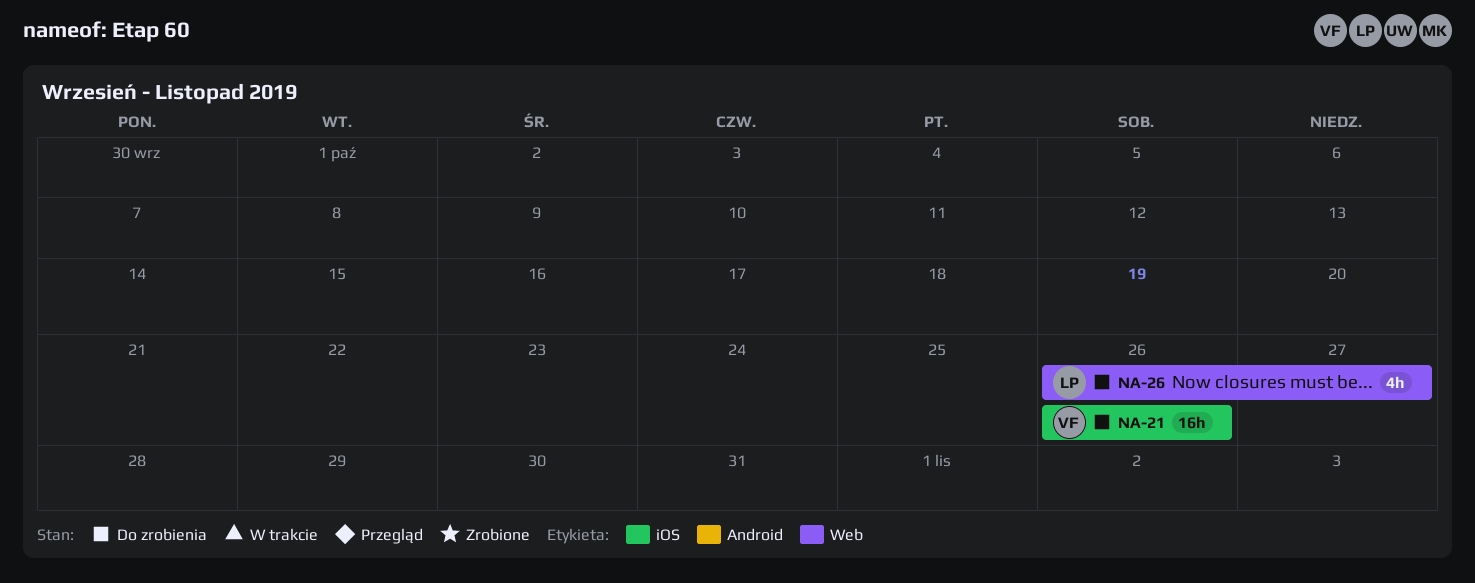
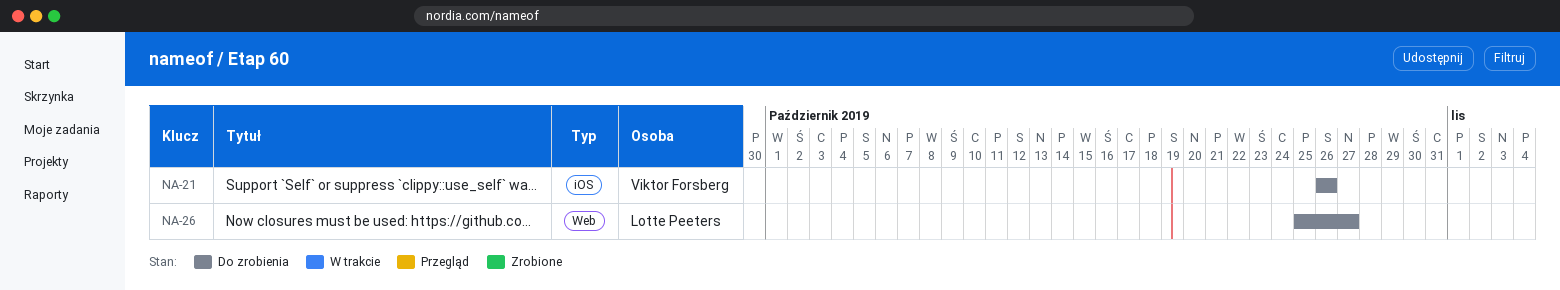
NA-26, start: Oct 26 -> Oct 25

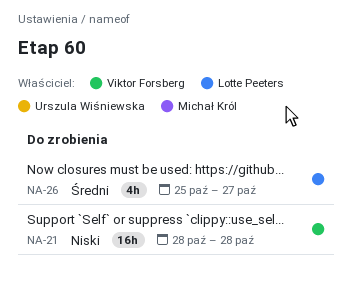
NA-21, start: Oct 26 -> Oct 28
NA-21, due: Oct 26 -> Oct 28

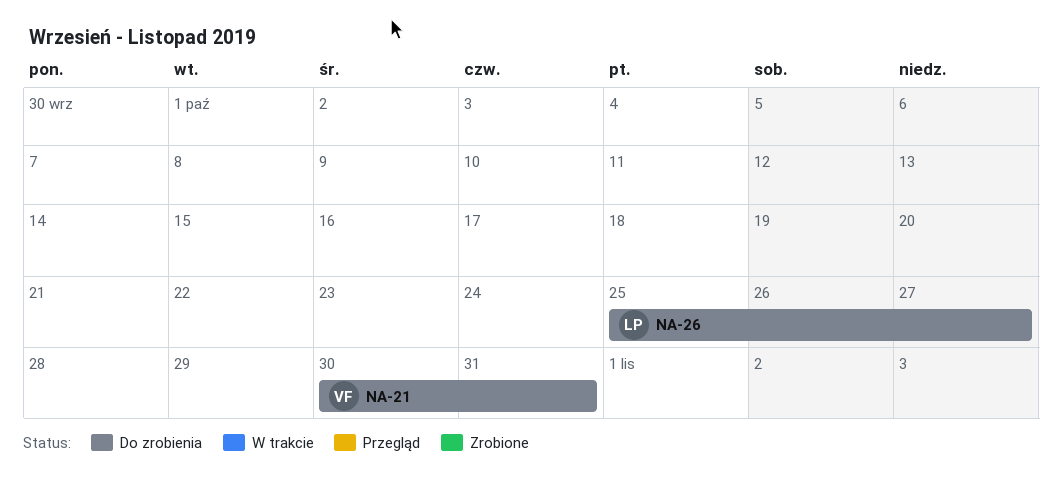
NA-21, start: Oct 28 -> Oct 30
NA-21, due: Oct 28 -> Oct 31

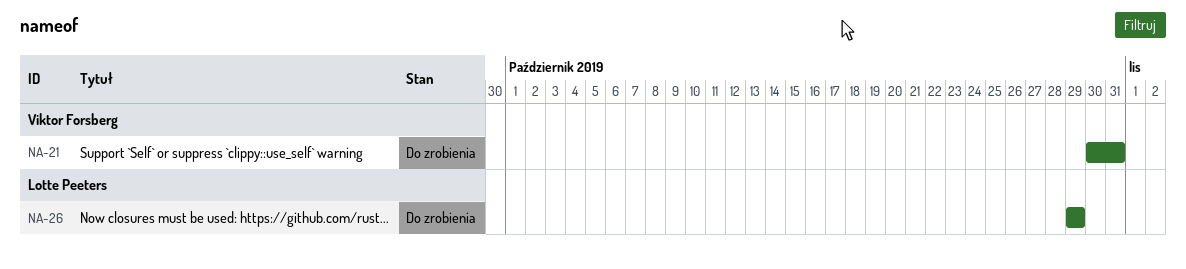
NA-26, start: Oct 25 -> Oct 29
NA-26, due: Oct 27 -> Oct 29

